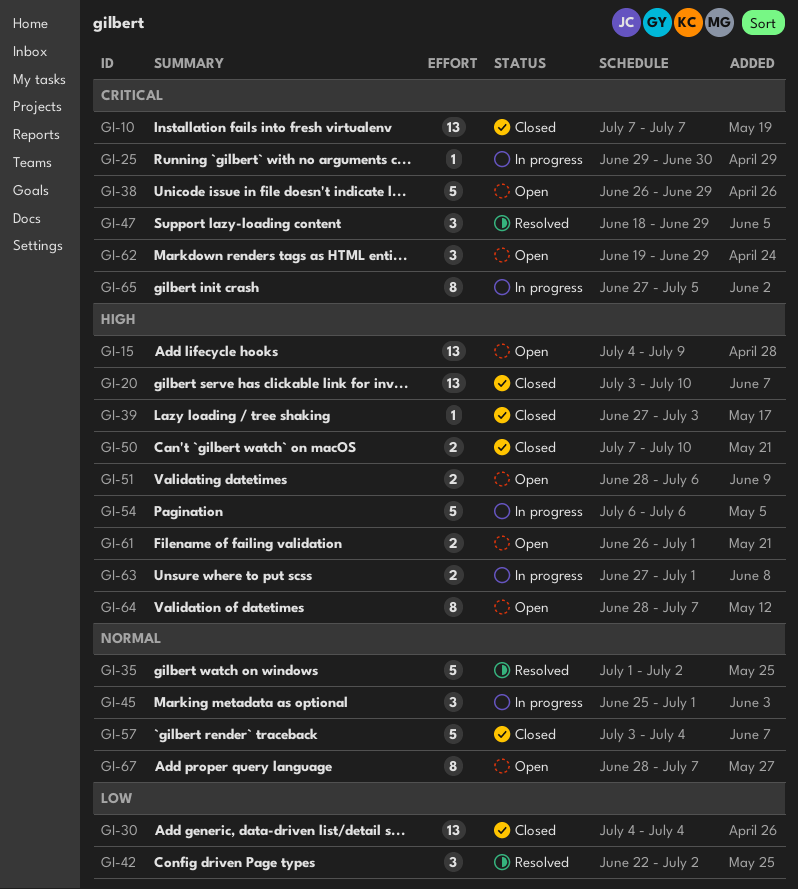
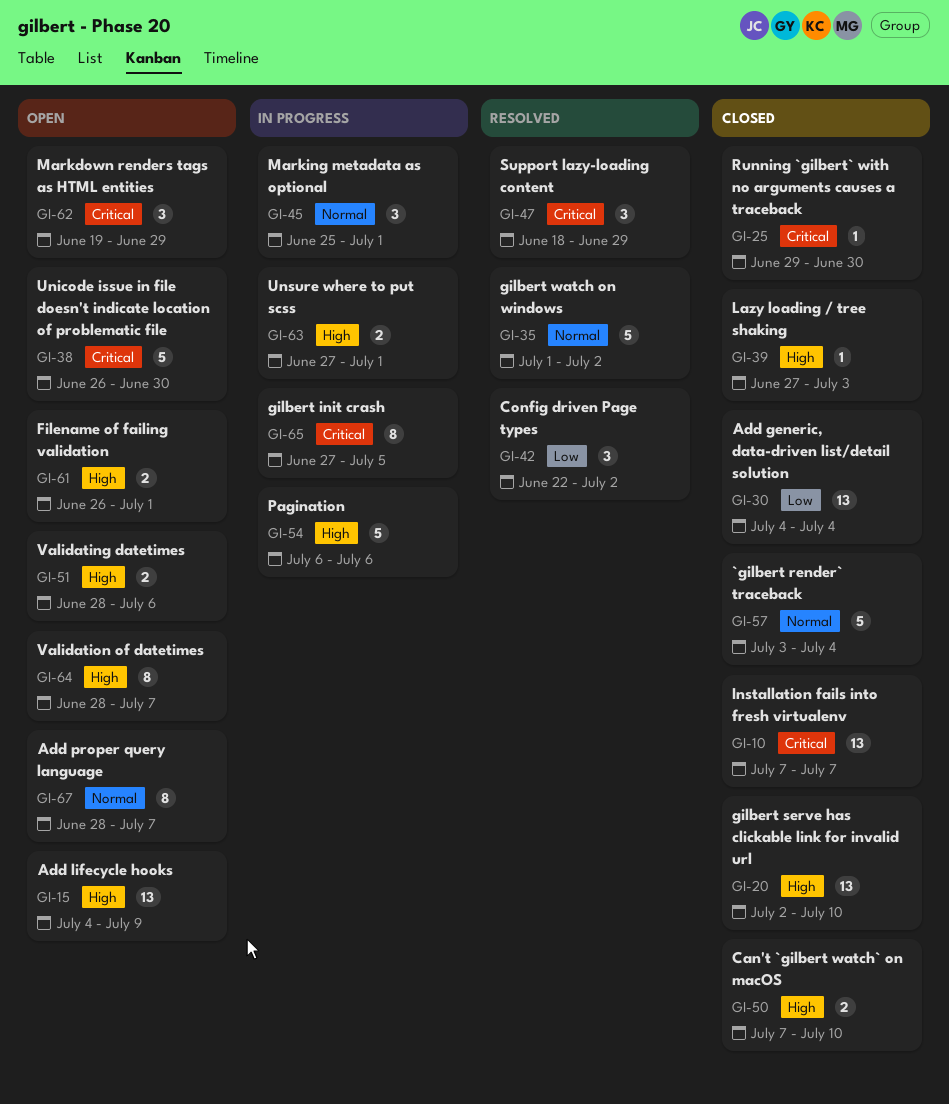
GI-20, start: Jul 3 -> Jul 2
GI-25, status: In progress -> Closed
GI-38, due: Jun 29 -> Jun 30

